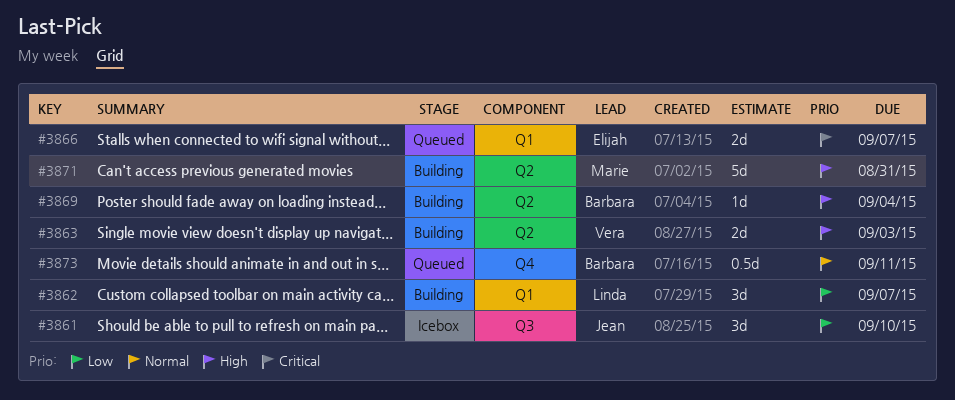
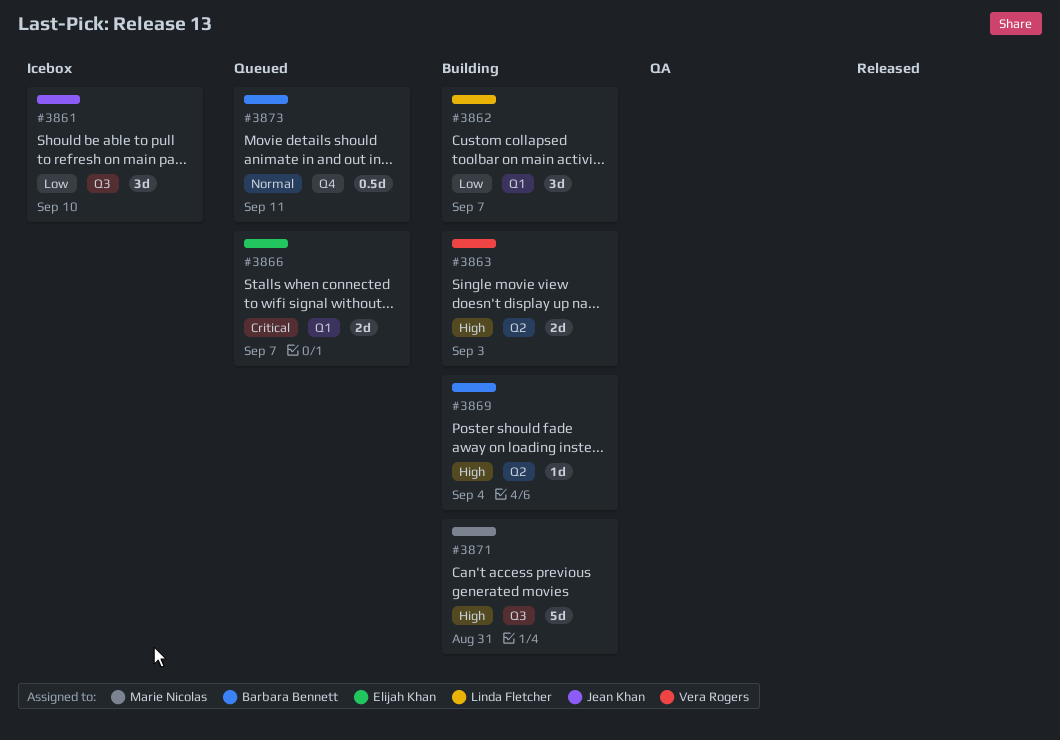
#3871, label: Q2 -> Q3

